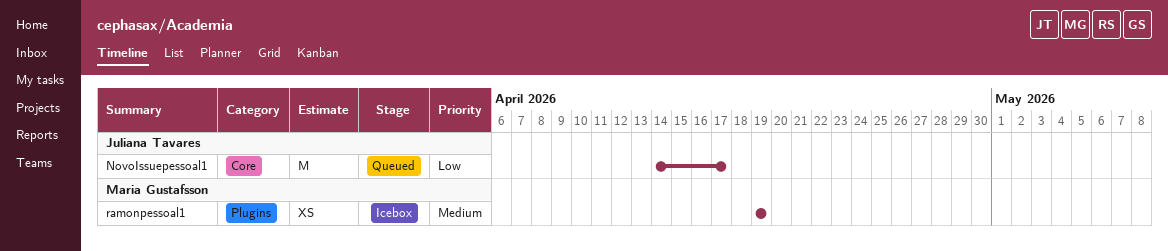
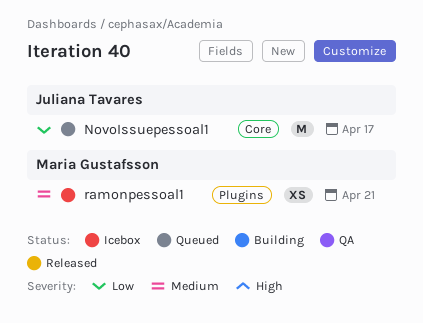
ramonpessoal1, due: Apr 19 -> Apr 21

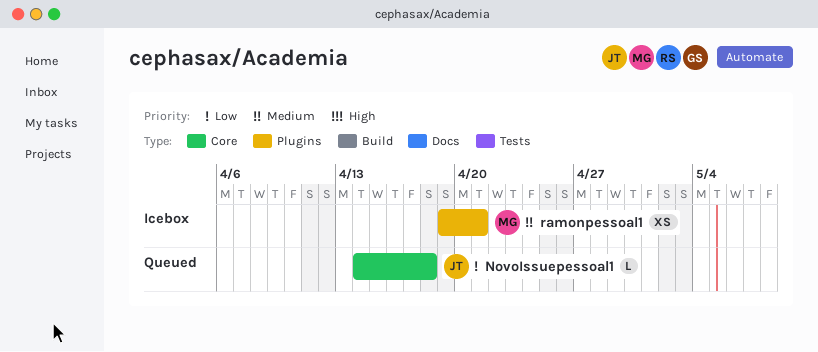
NovoIssuepessoal1, estimate: M -> L
NovoIssuepessoal1, due: Apr 17 -> Apr 18

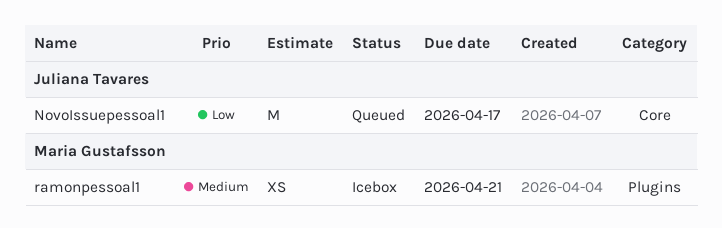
NovoIssuepessoal1, estimate: L -> M
NovoIssuepessoal1, due: Apr 18 -> Apr 17

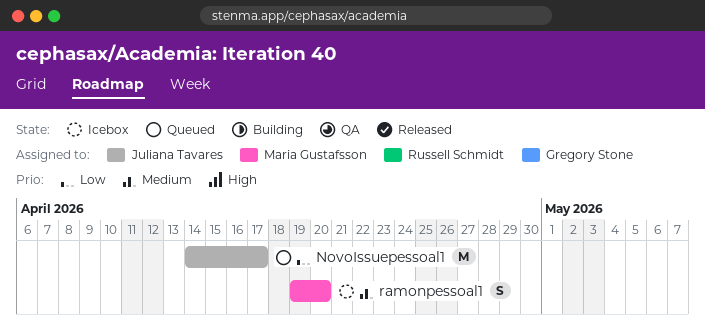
ramonpessoal1, estimate: XS -> S
ramonpessoal1, due: Apr 21 -> Apr 20

